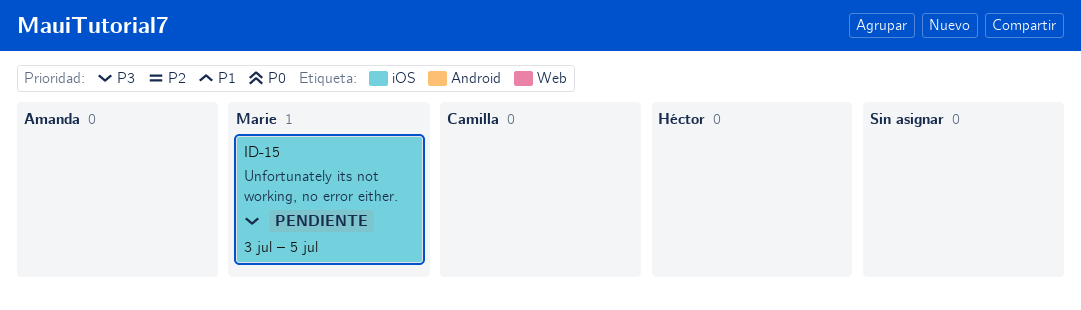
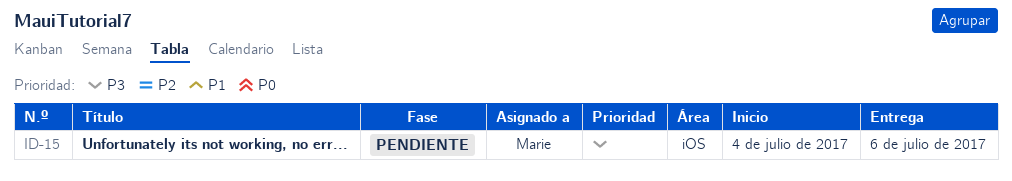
ID-15, start: Jul 3 -> Jul 4
ID-15, due: Jul 5 -> Jul 6

